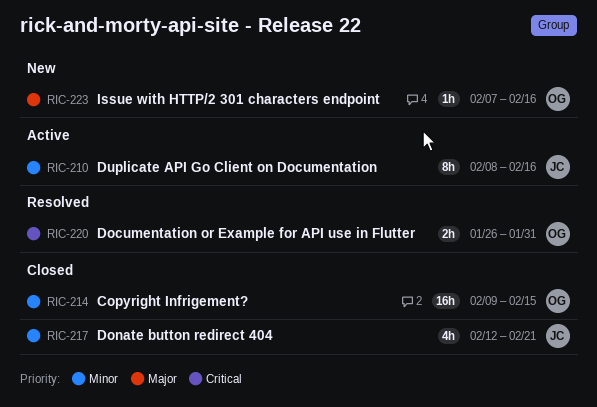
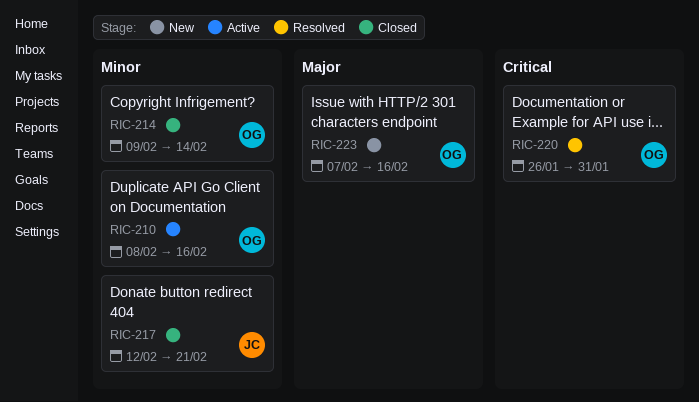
RIC-210, owner: JC -> OG
RIC-214, due: Feb 15 -> Feb 14

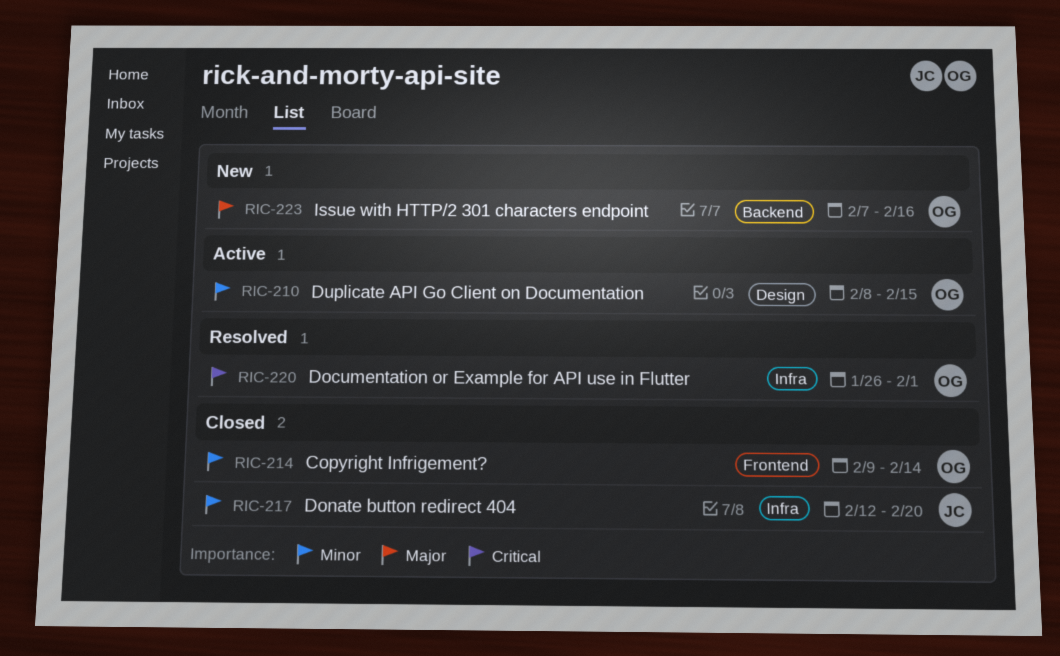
RIC-210, due: Feb 16 -> Feb 15
RIC-217, due: Feb 21 -> Feb 20
RIC-220, due: Jan 31 -> Feb 1

